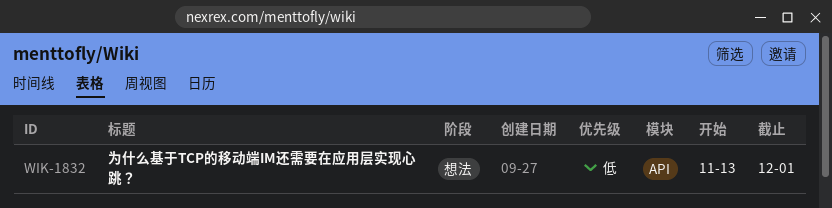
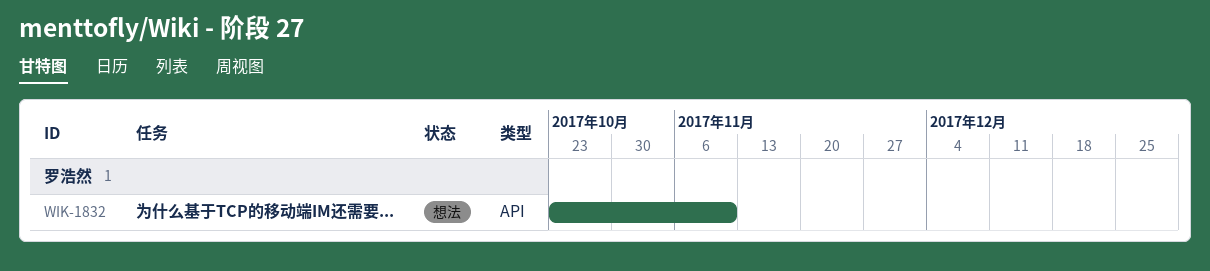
WIK-1832, start: Nov 13 -> Oct 23
WIK-1832, due: Dec 1 -> Nov 10

